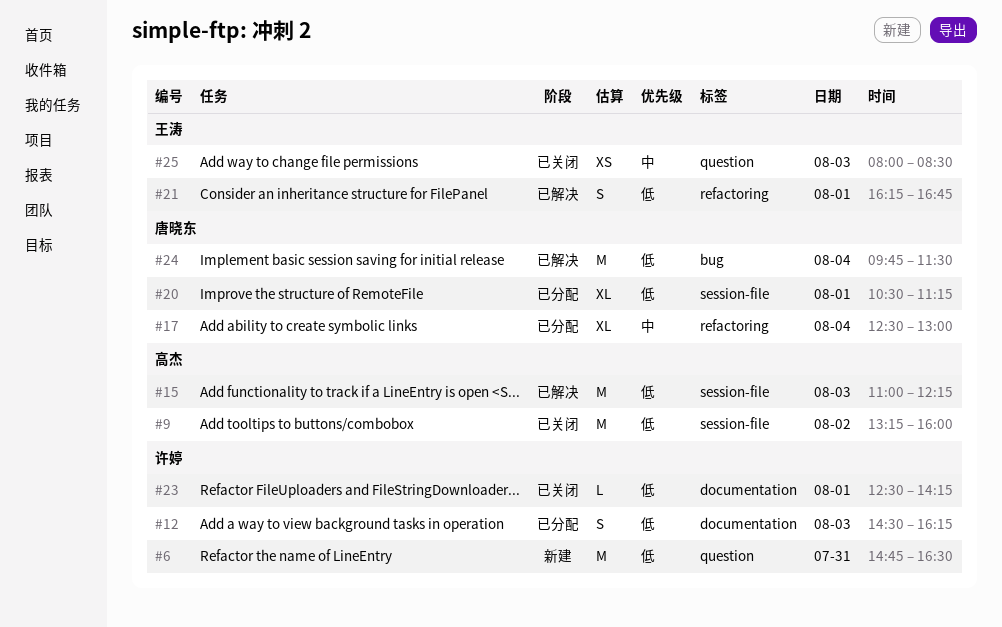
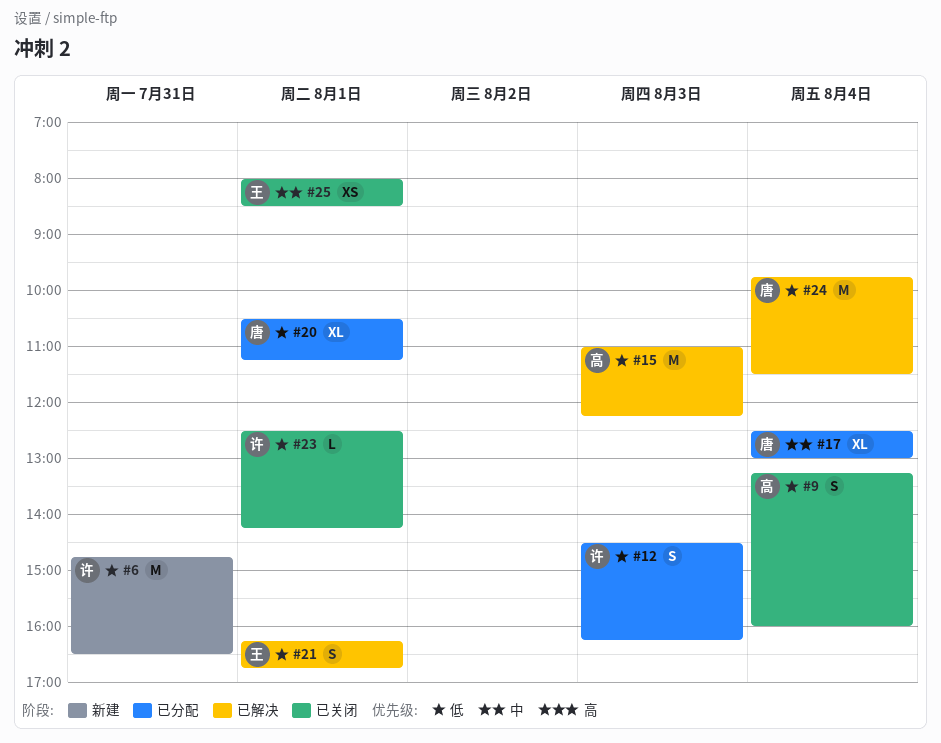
#9, estimate: M -> S
#9, day: Aug 2 -> Aug 4
#25, day: Aug 3 -> Aug 1

